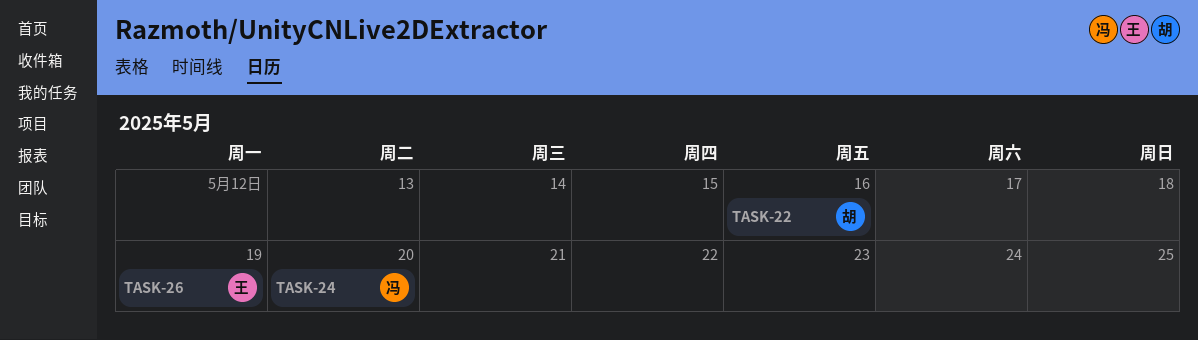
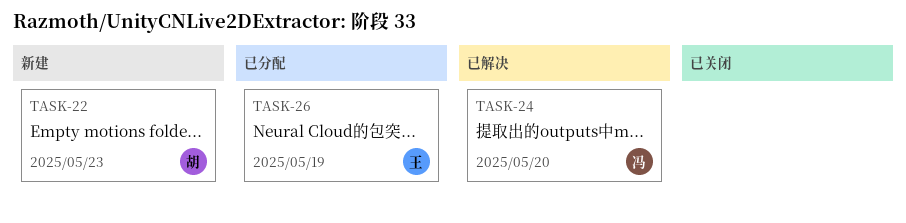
TASK-22, due: May 16 -> May 23

